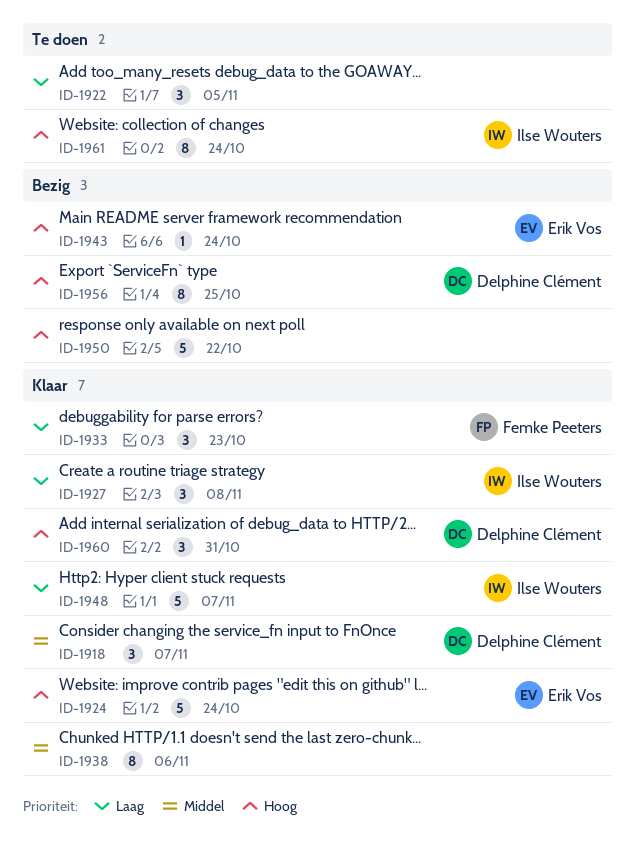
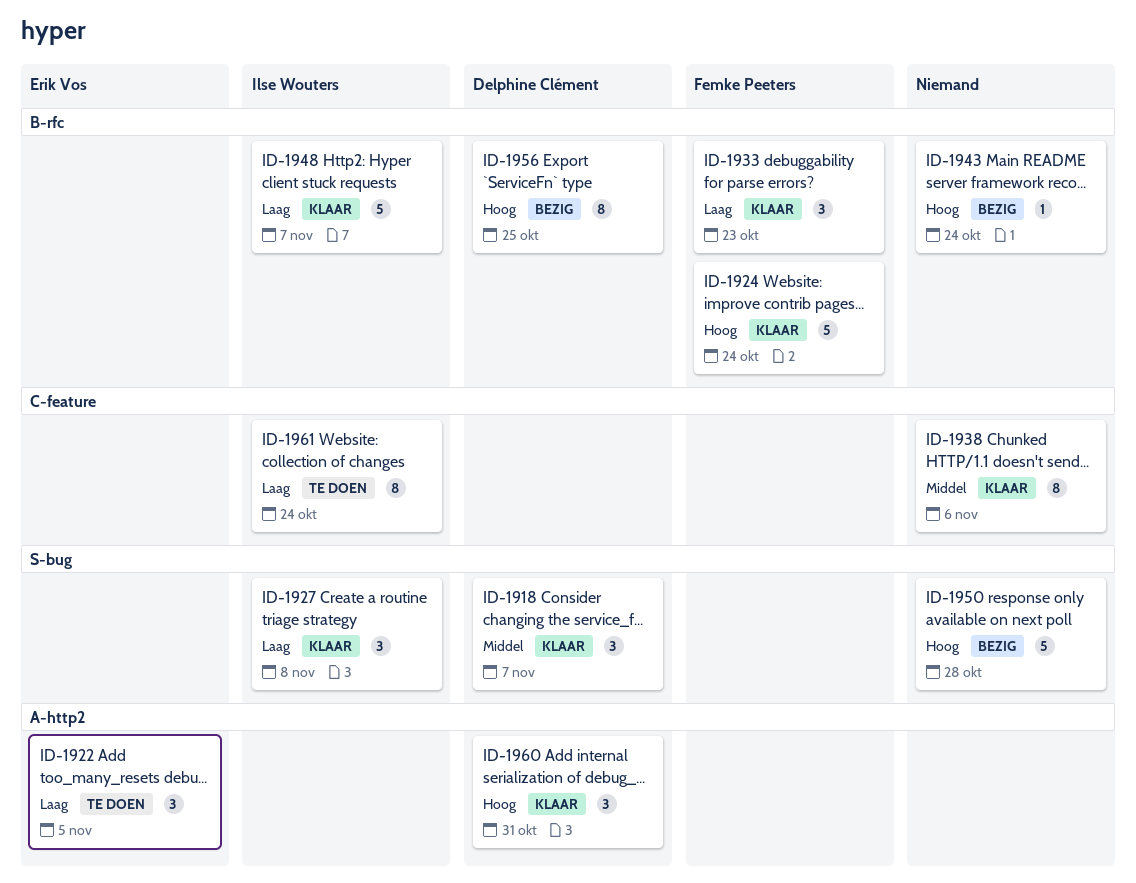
ID-1922, owner: none -> Erik Vos
ID-1924, owner: Erik Vos -> Femke Peeters
ID-1943, owner: Erik Vos -> none
ID-1950, due: Oct 22 -> Oct 28
ID-1961, priority: Hoog -> Laag

